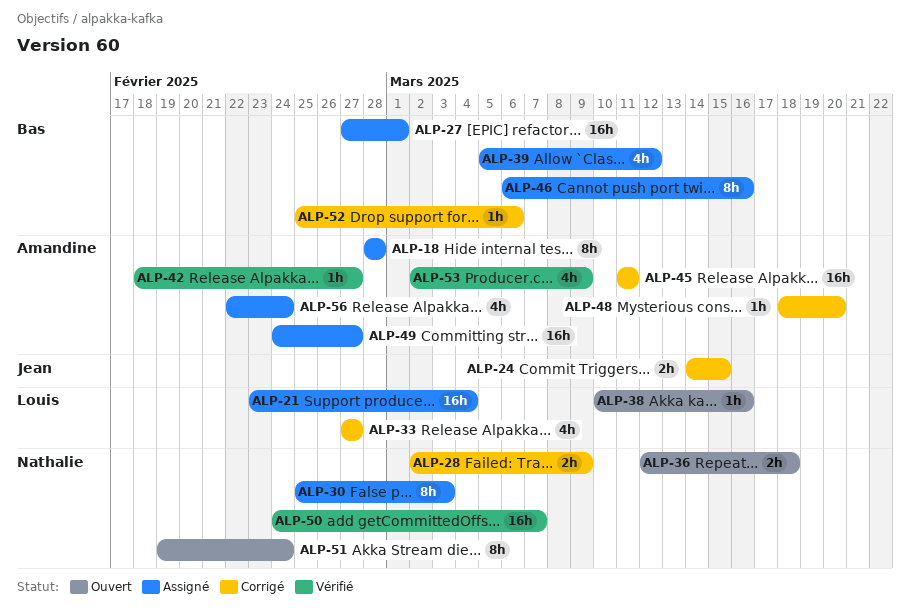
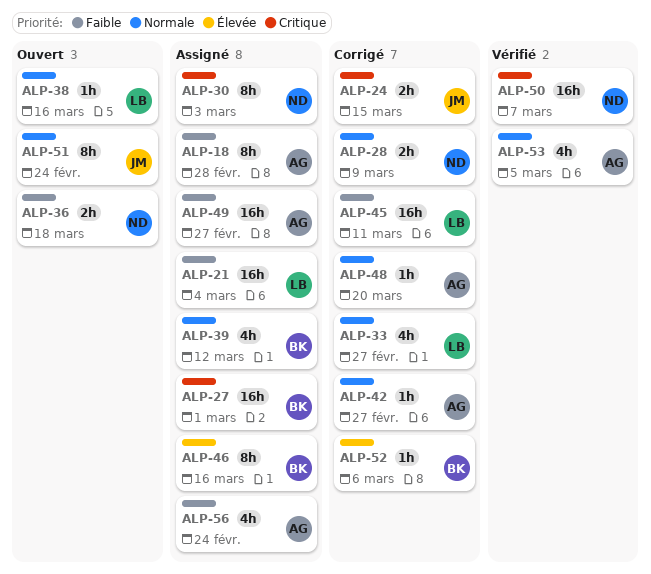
ALP-42, status: Vérifié -> Corrigé
ALP-45, owner: Amandine -> Louis
ALP-51, owner: Nathalie -> Jean
ALP-53, due: Mar 9 -> Mar 5

